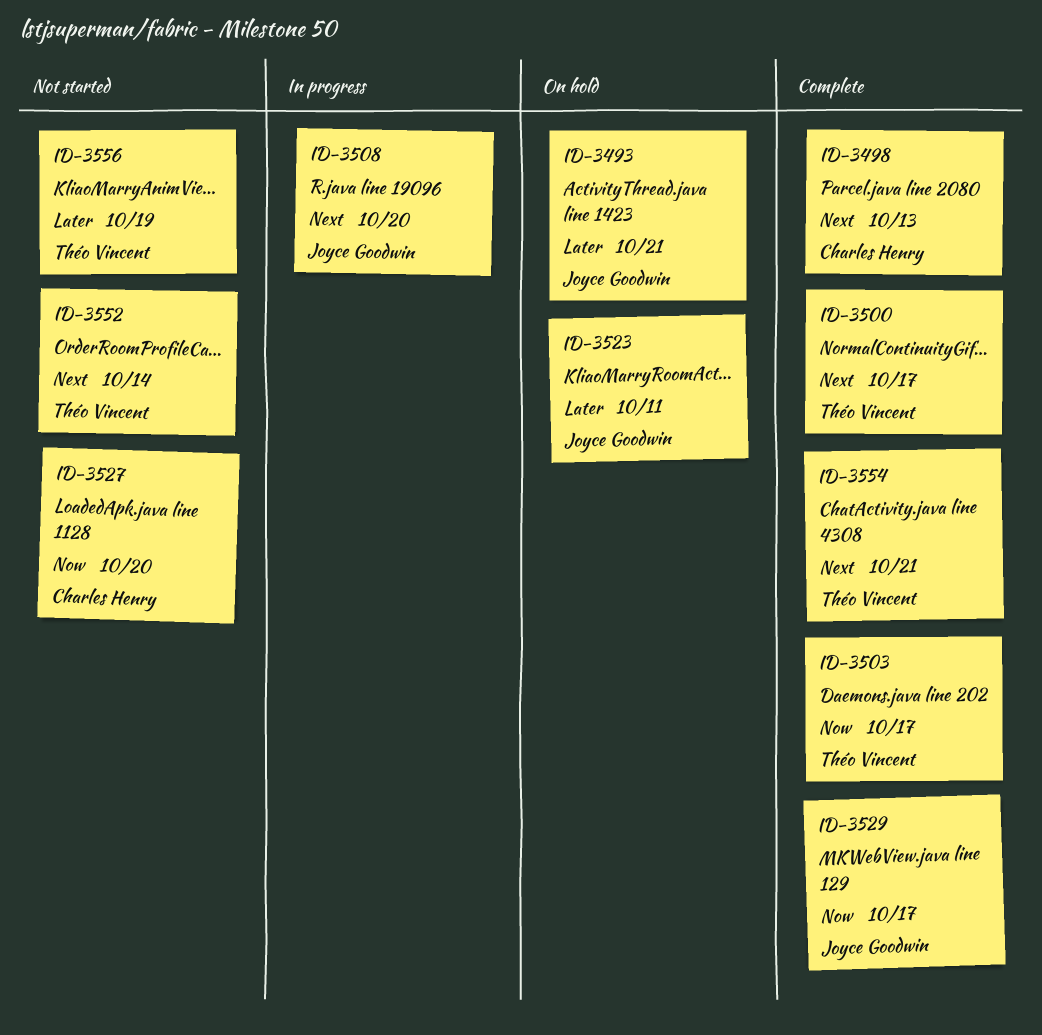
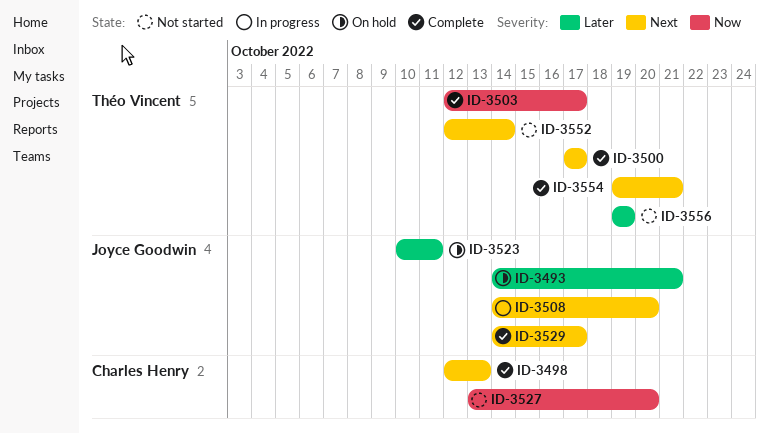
ID-3529, priority: Now -> Next

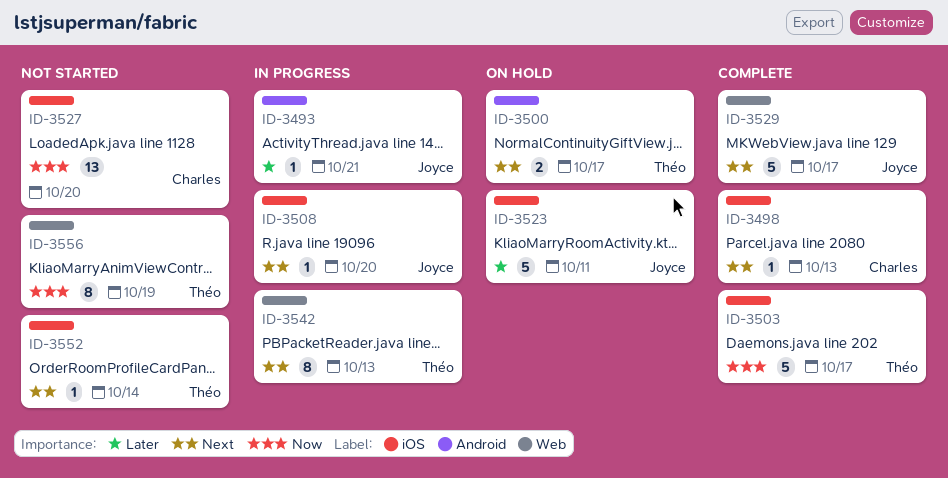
ID-3493, status: On hold -> In progress
ID-3500, status: Complete -> On hold
ID-3542: none -> present
ID-3554: present -> none
ID-3556, priority: Later -> Now

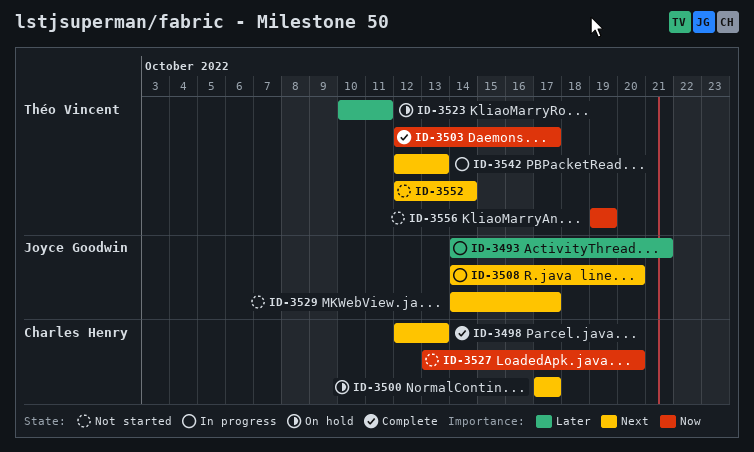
ID-3500, owner: Théo Vincent -> Charles Henry
ID-3523, owner: Joyce Goodwin -> Théo Vincent
ID-3529, status: Complete -> Not started

